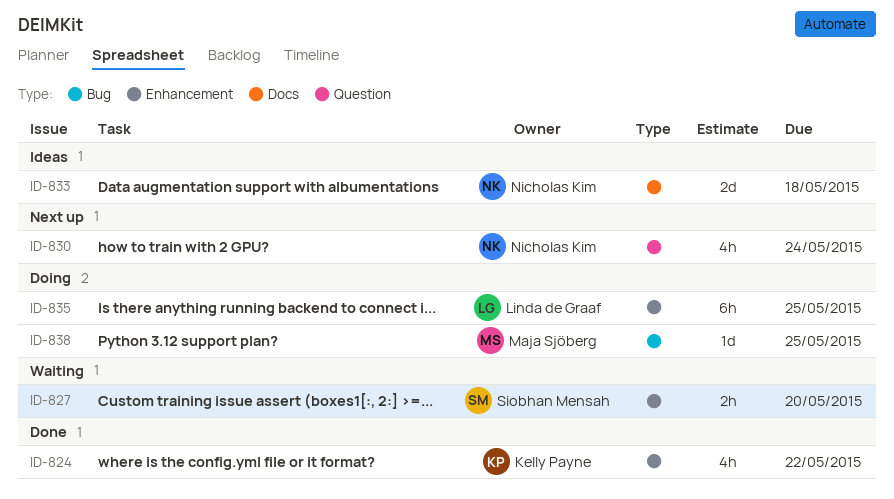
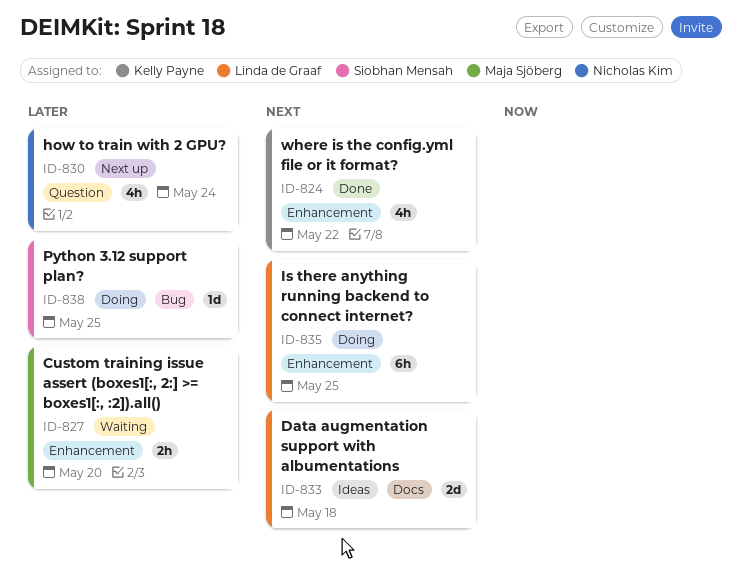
ID-827, owner: Siobhan Mensah -> Maja Sjöberg
ID-833, owner: Nicholas Kim -> Linda de Graaf
ID-838, owner: Maja Sjöberg -> Siobhan Mensah

